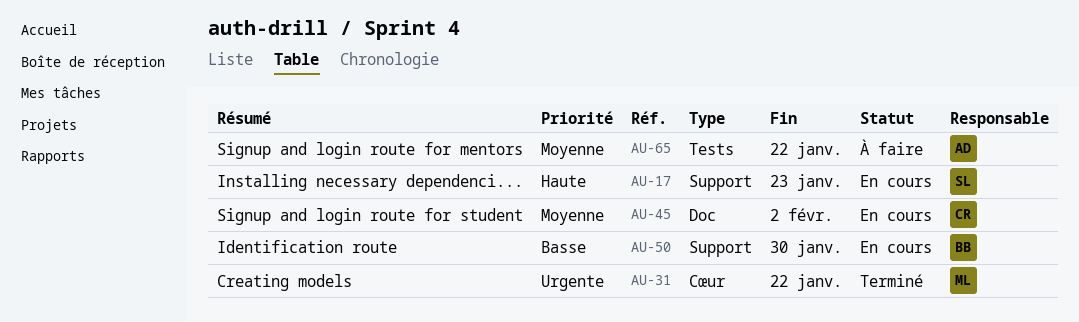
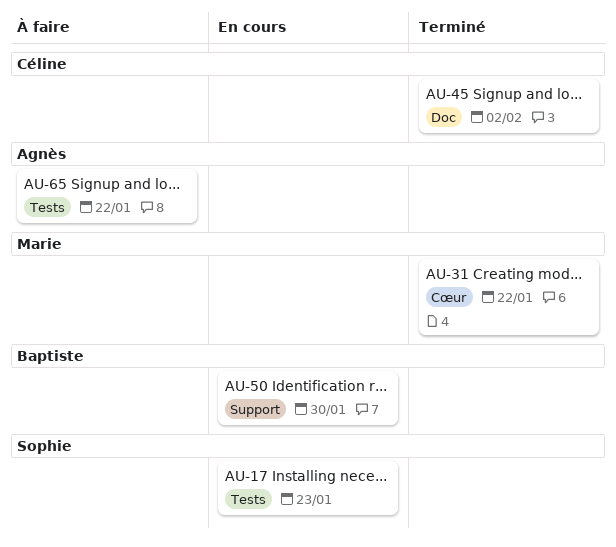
AU-17, label: Support -> Tests
AU-45, status: En cours -> Terminé

